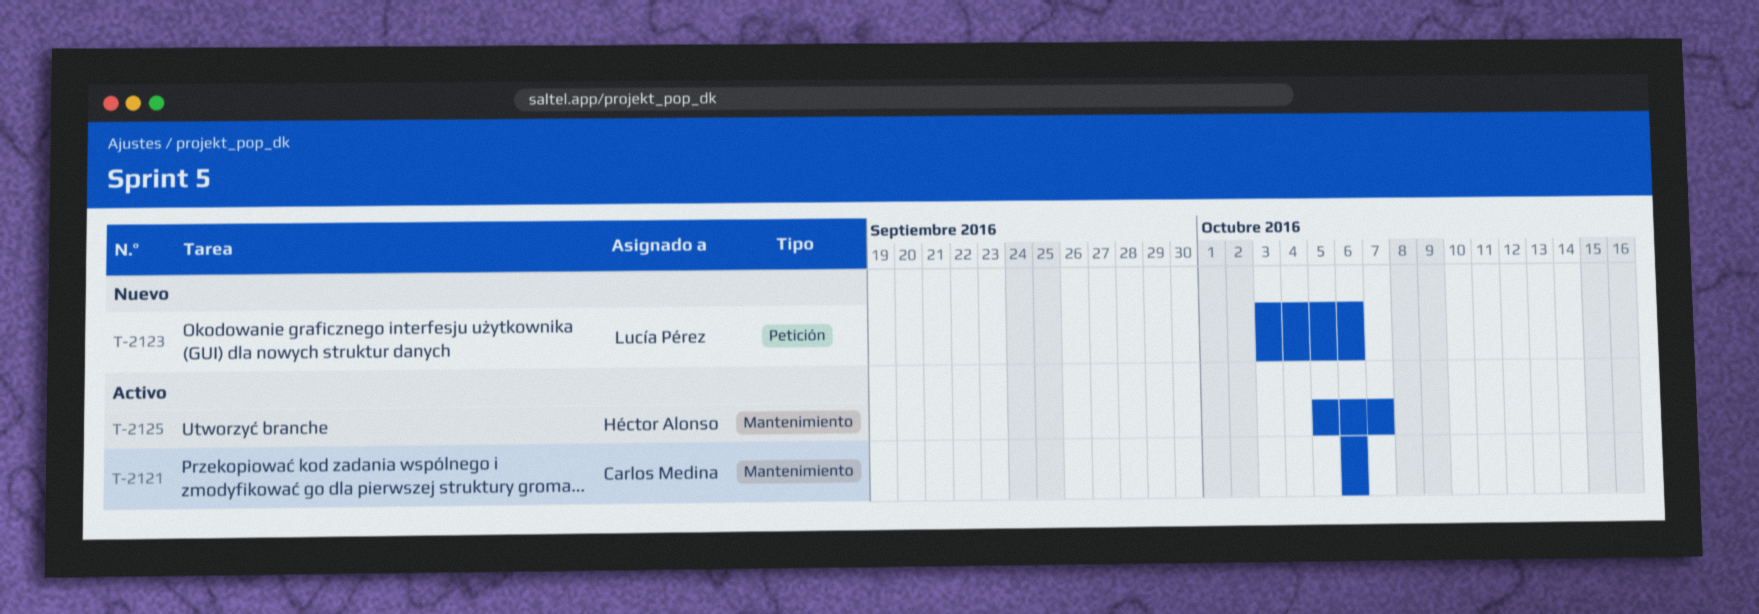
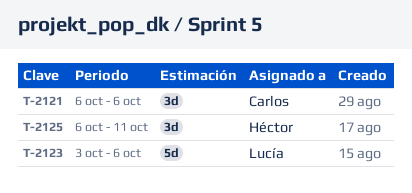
T-2125, start: Oct 5 -> Oct 6
T-2125, due: Oct 7 -> Oct 11

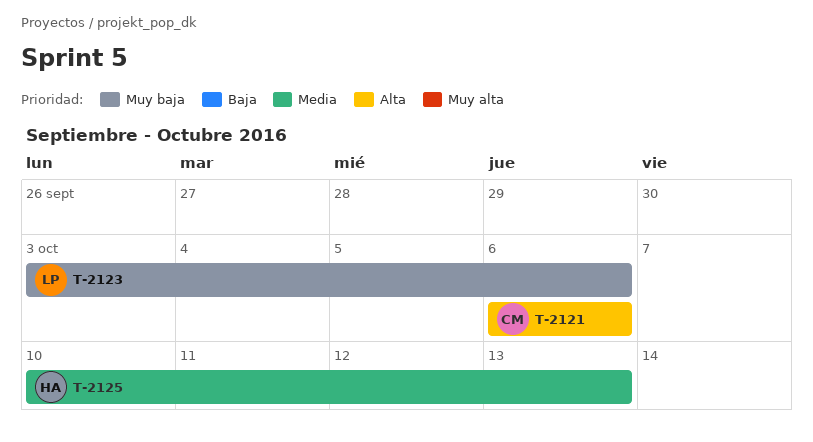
T-2125, start: Oct 6 -> Oct 10
T-2125, due: Oct 11 -> Oct 13

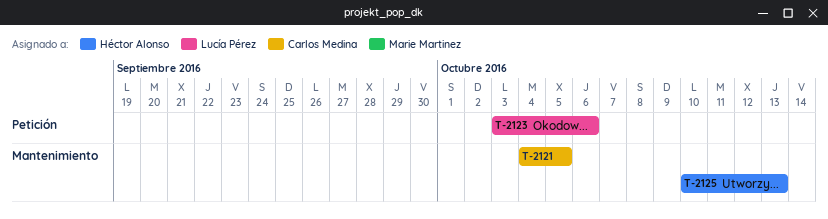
T-2121, start: Oct 6 -> Oct 4
T-2121, due: Oct 6 -> Oct 5

